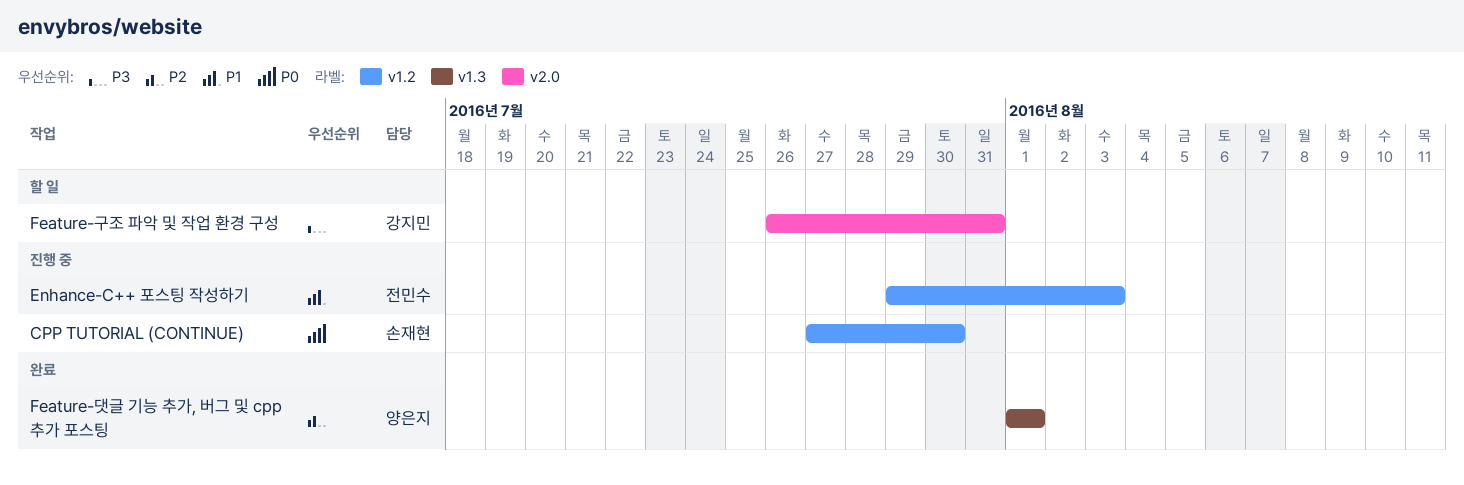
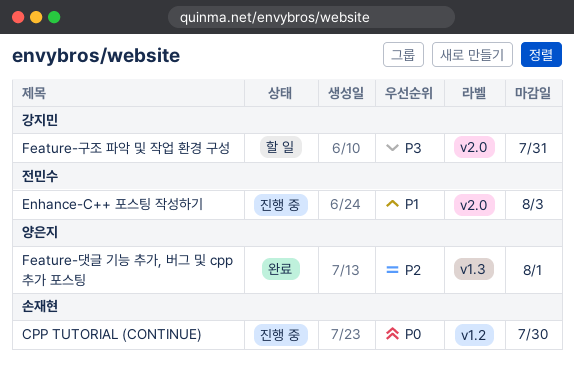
Enhance-C++ 포스팅 작성하기, label: v1.2 -> v2.0

